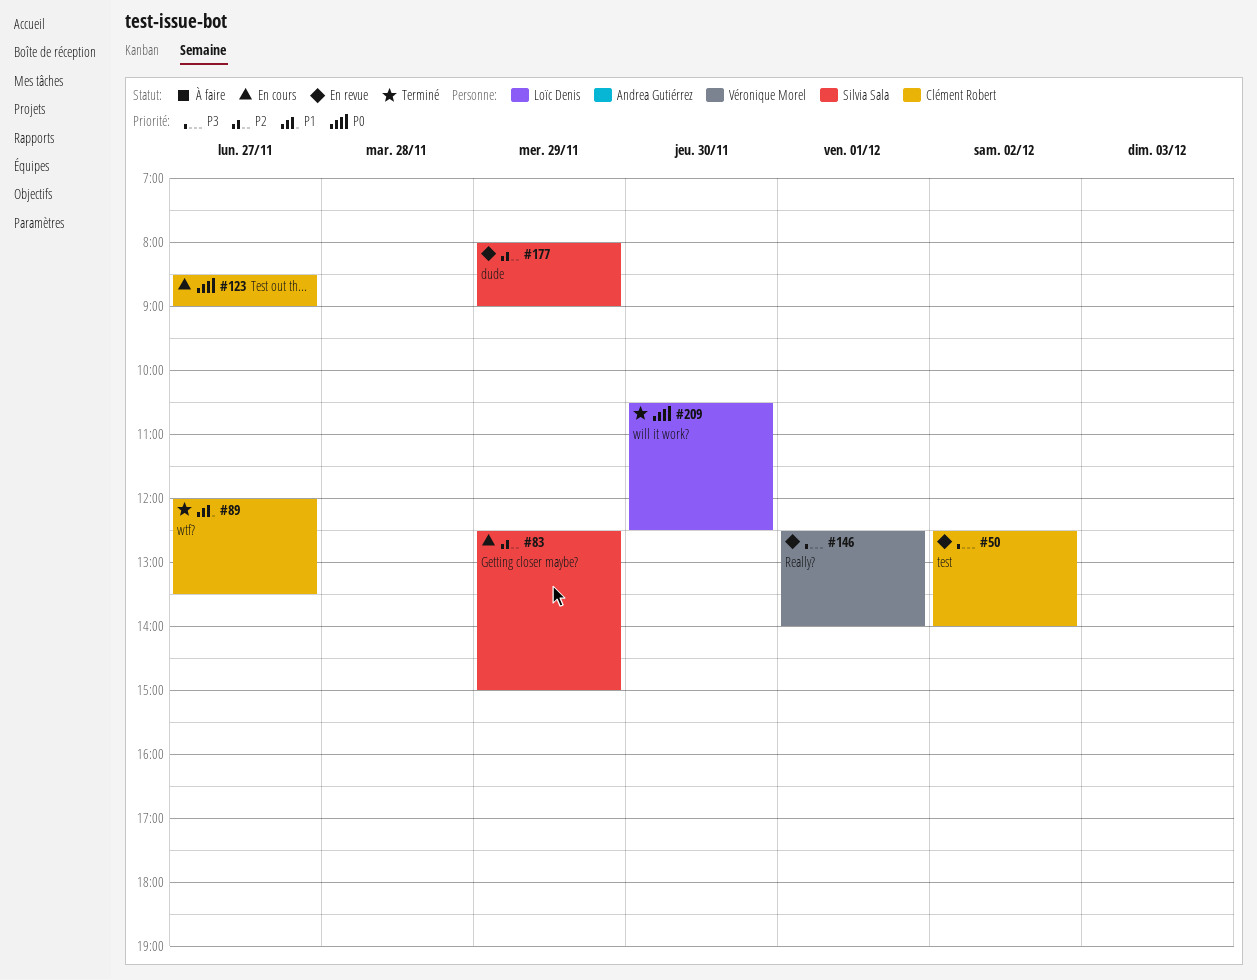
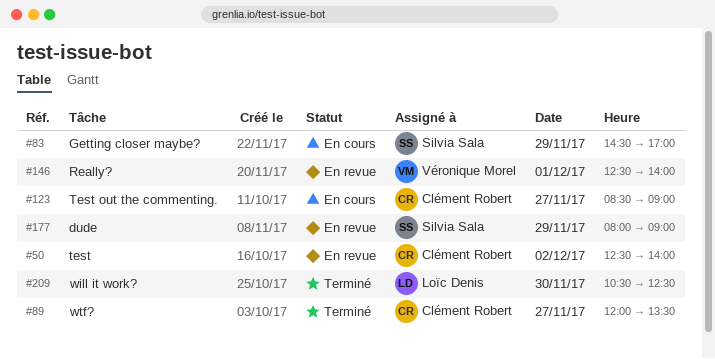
#83, begins: 12:30 -> 14:30
#83, ends: 15:00 -> 17:00

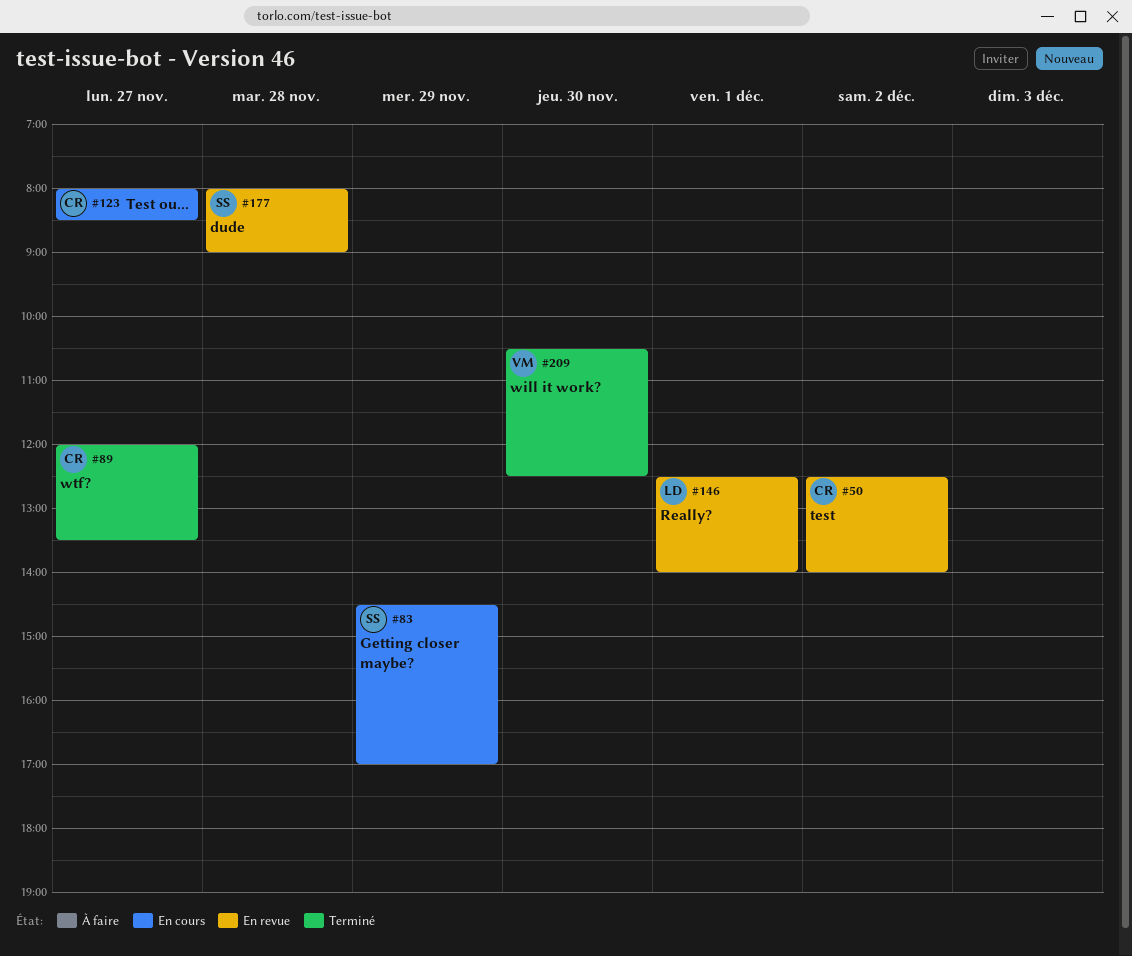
#123, begins: 08:30 -> 08:00
#123, ends: 09:00 -> 08:30
#146, owner: Véronique Morel -> Loïc Denis
#177, day: Nov 29 -> Nov 28
#209, owner: Loïc Denis -> Véronique Morel

